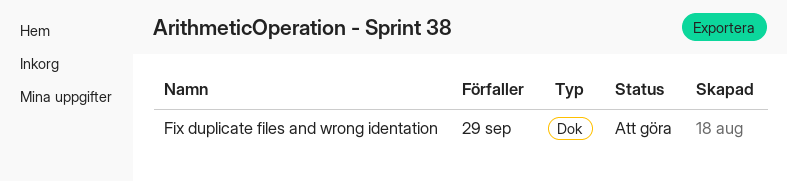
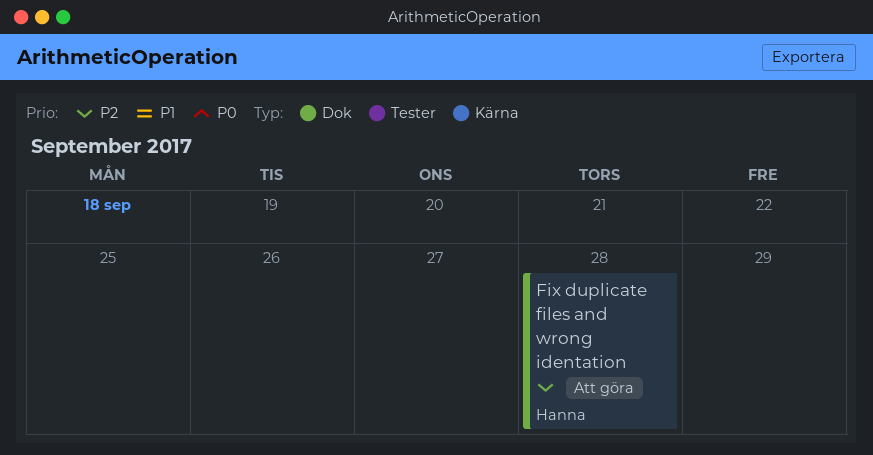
Fix duplicate files and wrong identation, due: Sep 29 -> Sep 28

